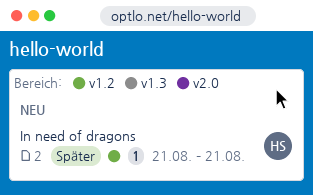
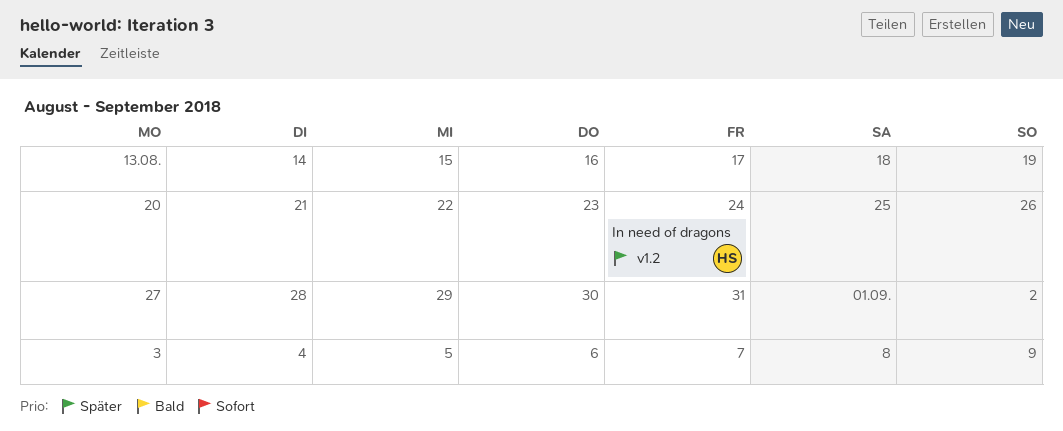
In need of dragons, due: Aug 21 -> Aug 24

